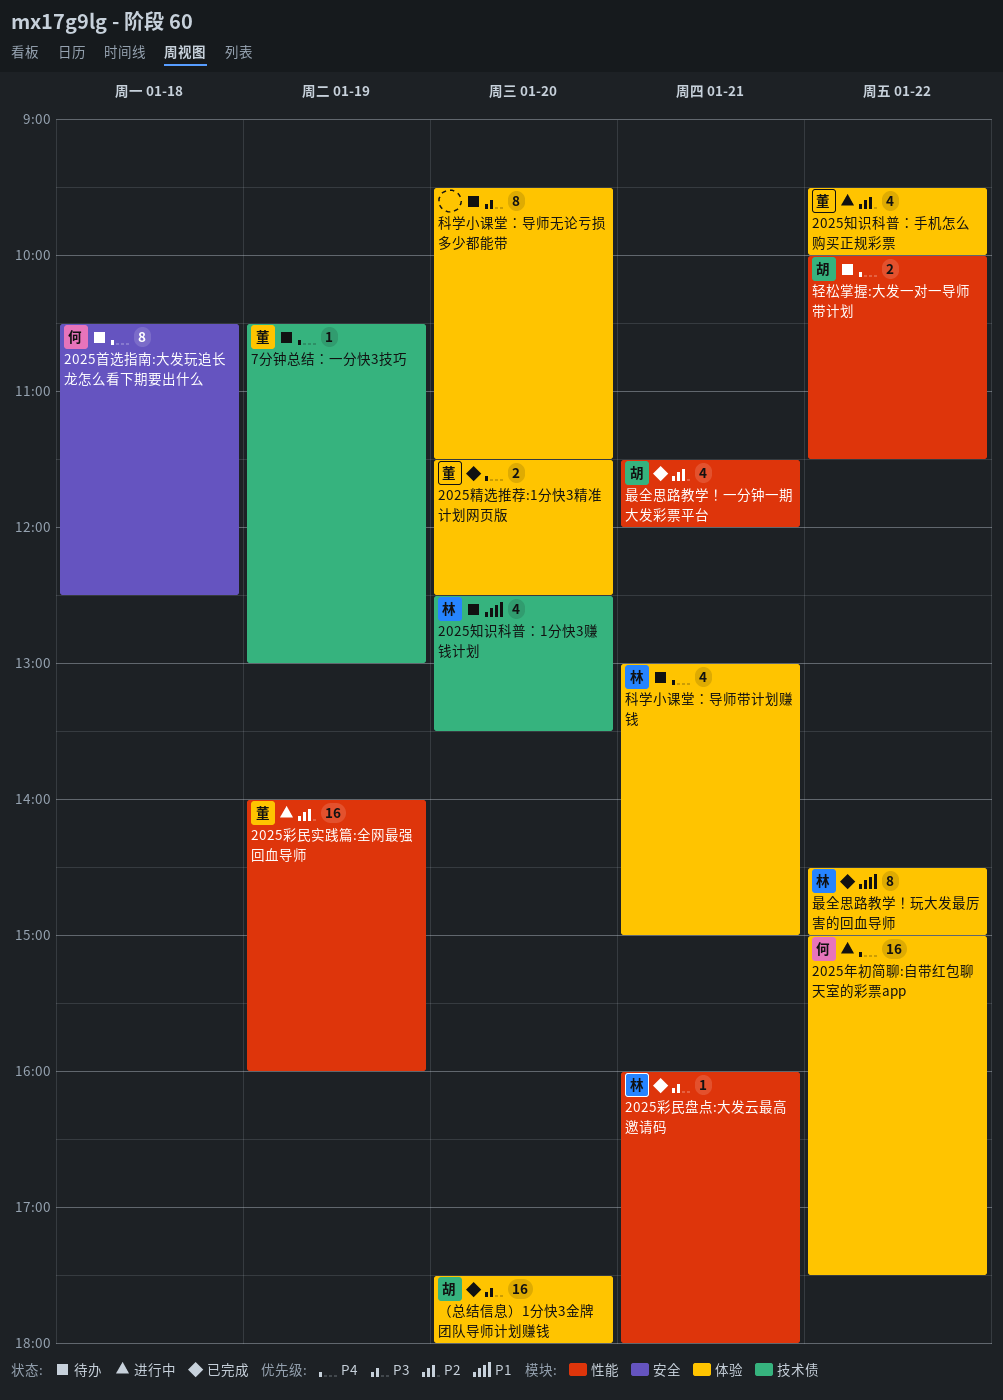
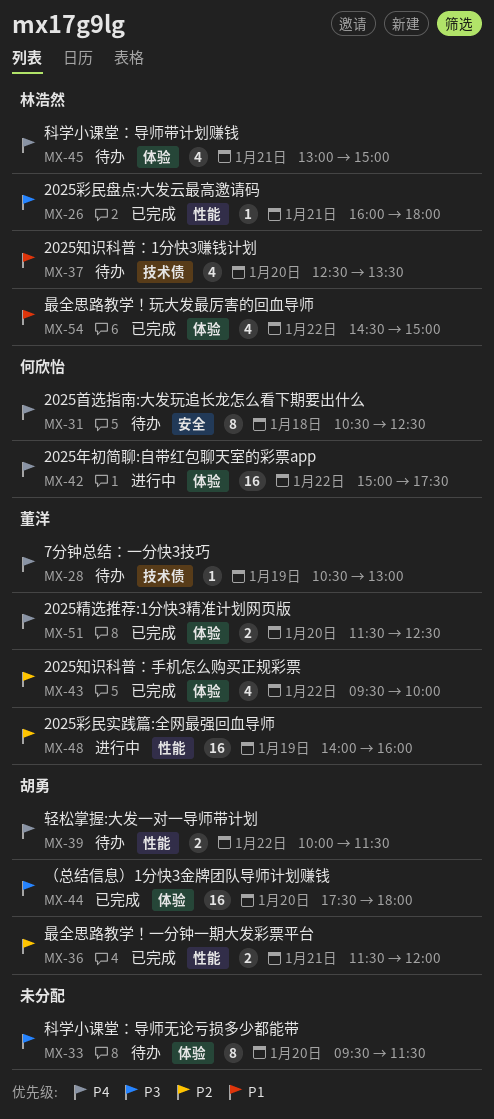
2025知识科普：手机怎么购买正规彩票, status: 进行中 -> 已完成
最全思路教学！一分钟一期大发彩票平台, estimate: 4 -> 2
最全思路教学！玩大发最厉害的回血导师, estimate: 8 -> 4

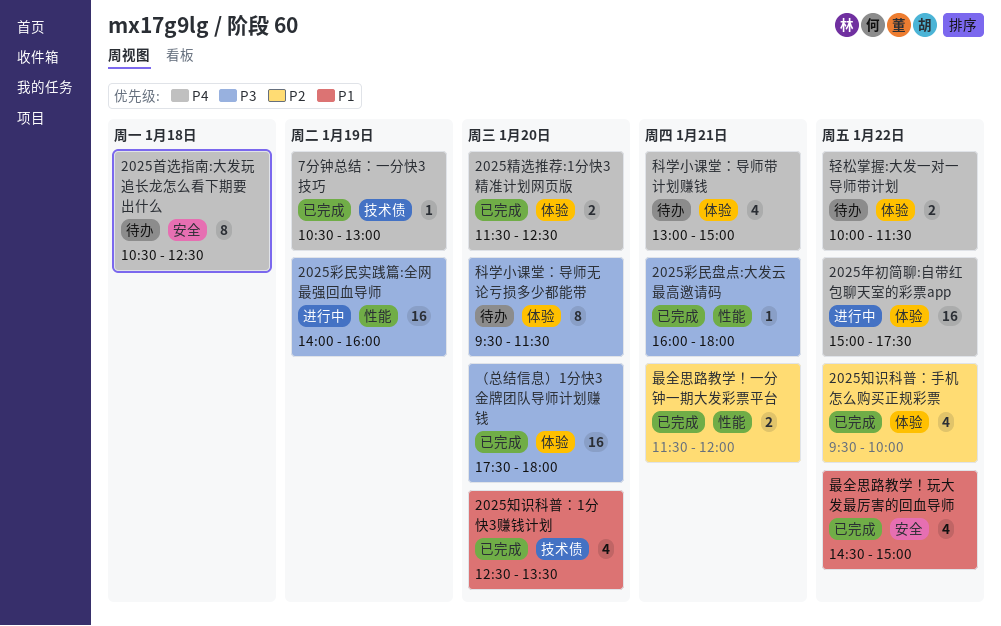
2025彩民实践篇:全网最强回血导师, priority: P2 -> P3
2025知识科普：1分快3赚钱计划, status: 待办 -> 已完成
7分钟总结：一分快3技巧, status: 待办 -> 已完成
最全思路教学！玩大发最厉害的回血导师, label: 体验 -> 安全
轻松掌握:大发一对一导师带计划, label: 性能 -> 体验

